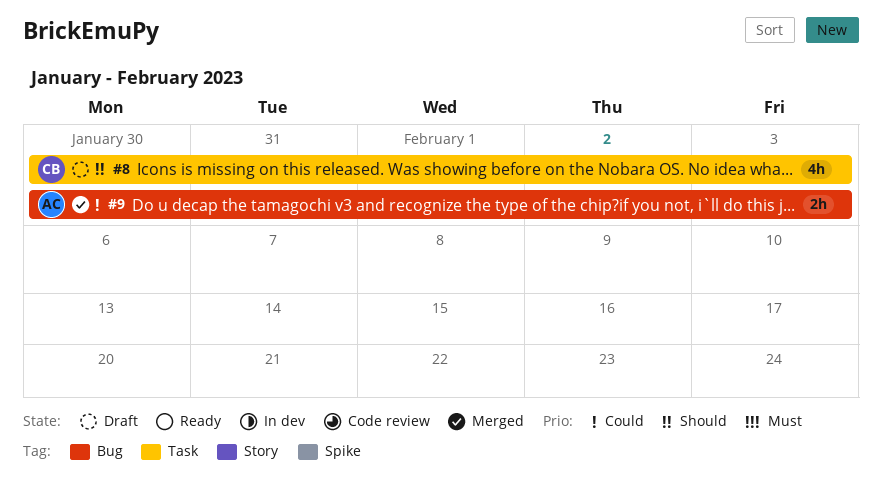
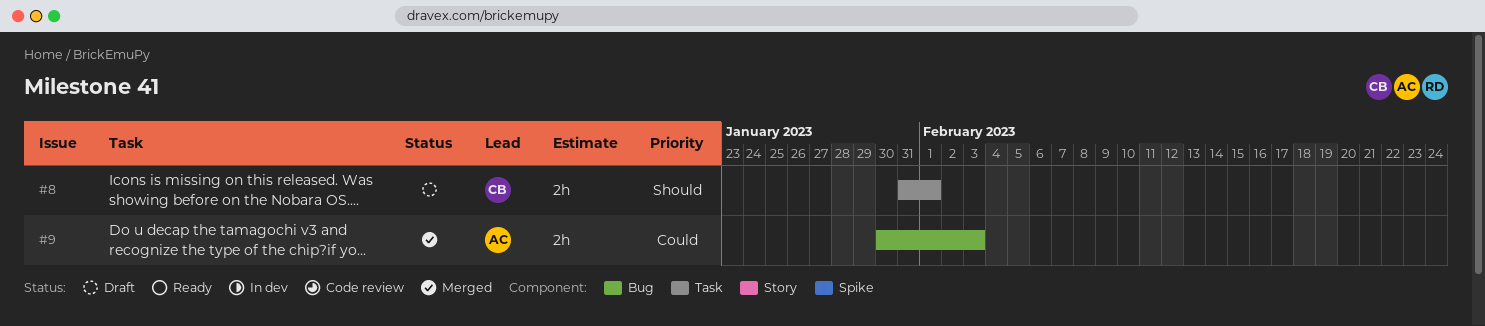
#8, estimate: 4h -> 2h
#8, start: Jan 30 -> Jan 31
#8, due: Feb 3 -> Feb 1

